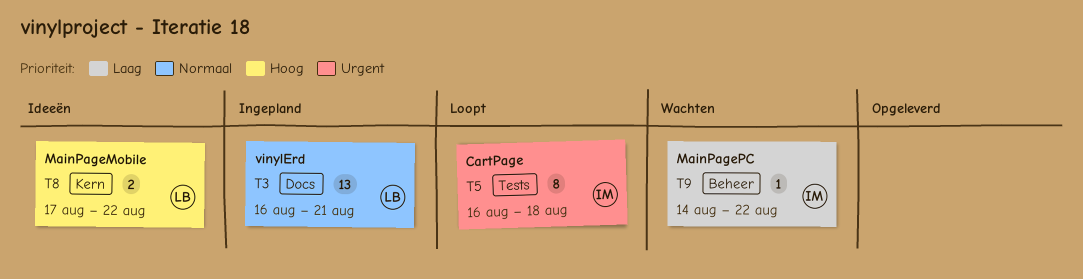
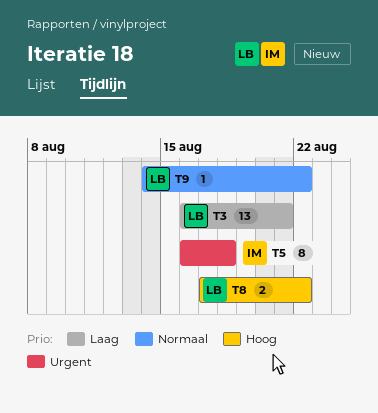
T3, priority: Normaal -> Laag
T9, owner: IM -> LB
T9, priority: Laag -> Normaal

